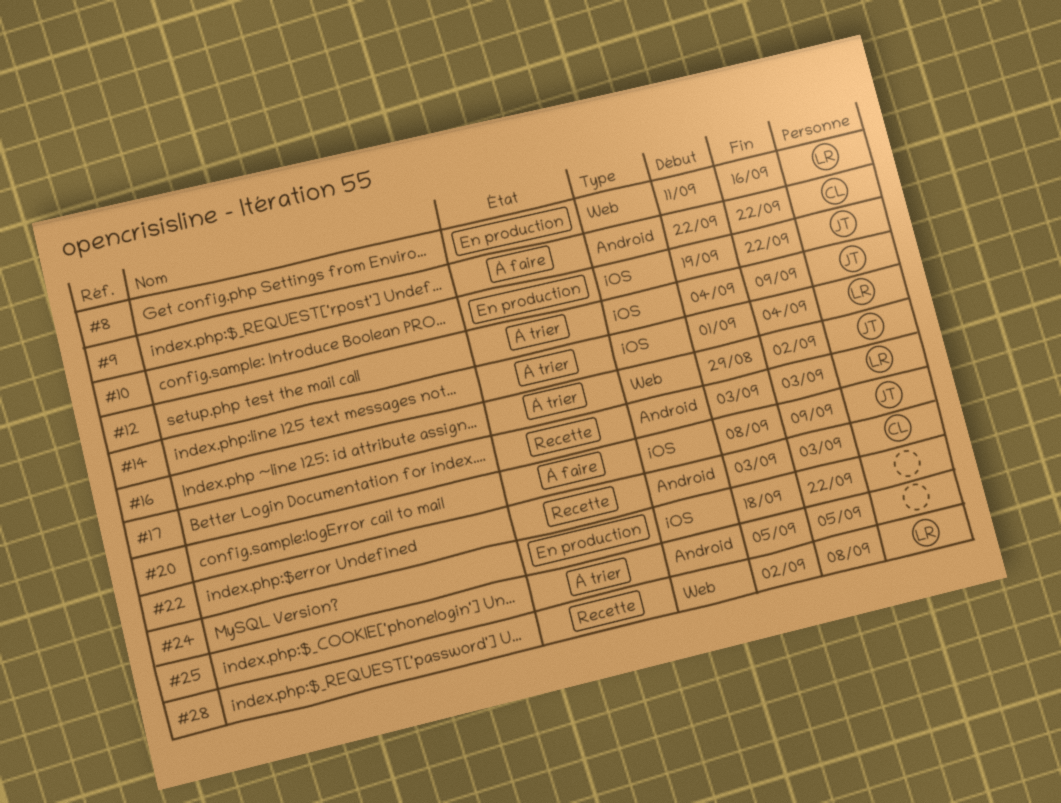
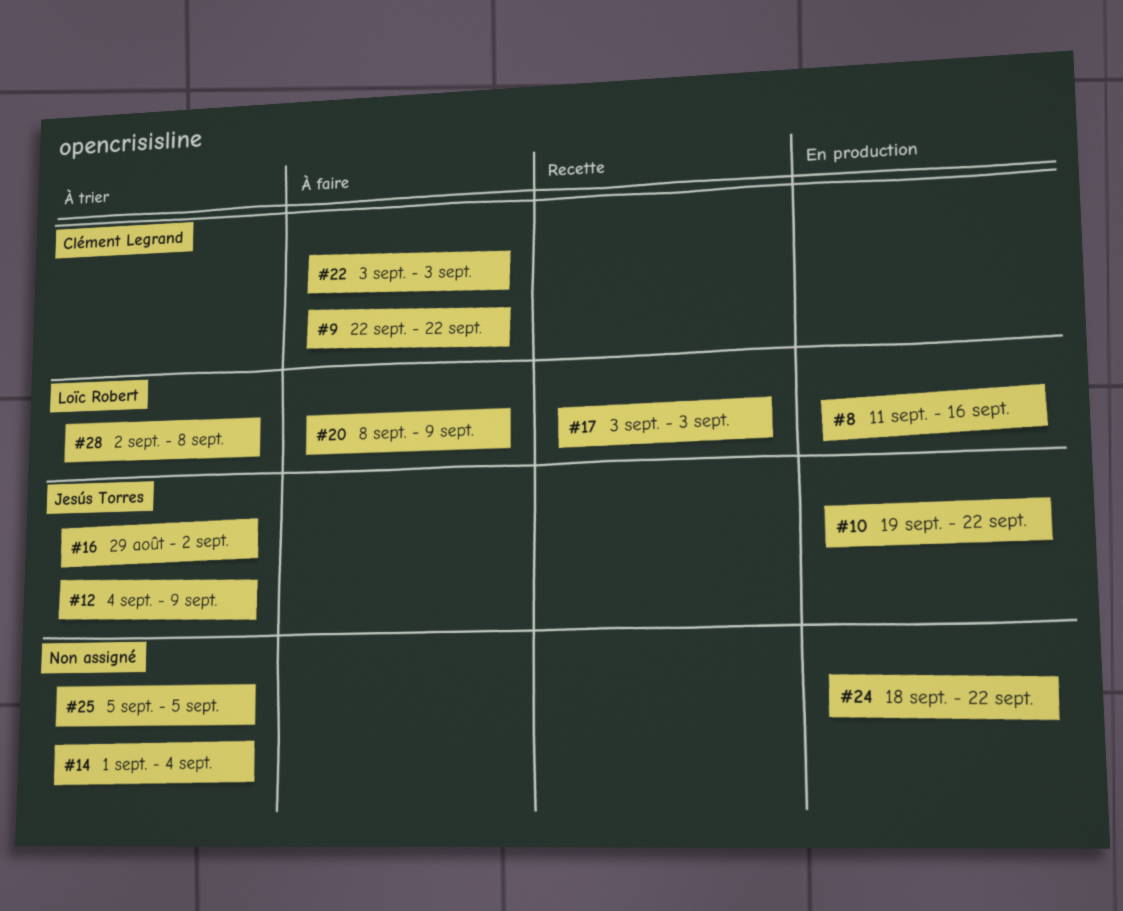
#14, owner: Loïc Robert -> none
#20, owner: Jesús Torres -> Loïc Robert
#22, status: Recette -> À faire
#28, status: Recette -> À trier

